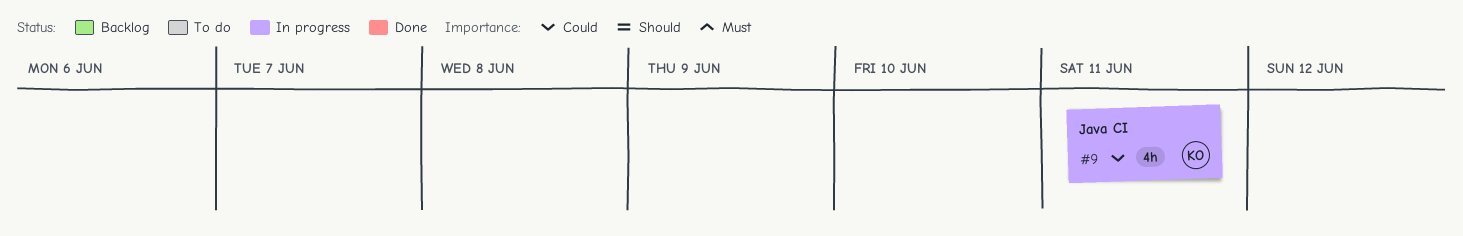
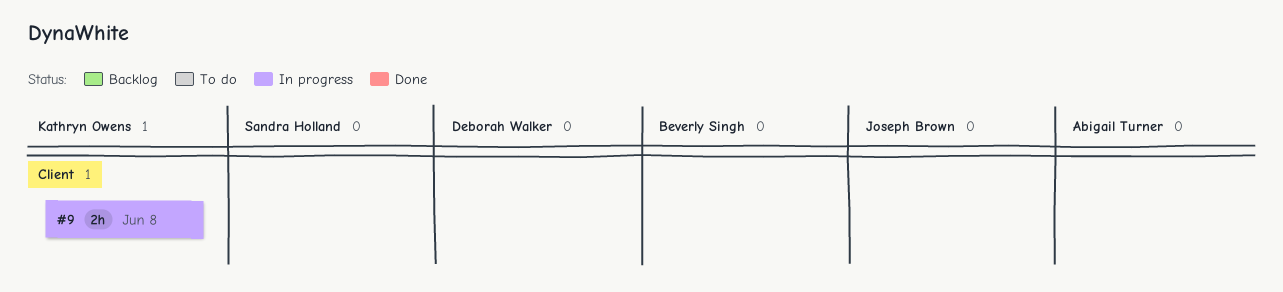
#9, estimate: 4h -> 2h
#9, due: Jun 11 -> Jun 8

